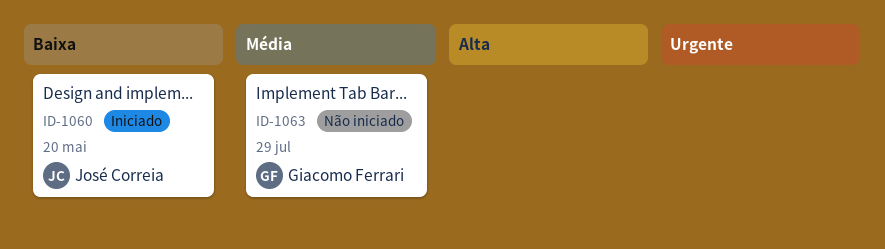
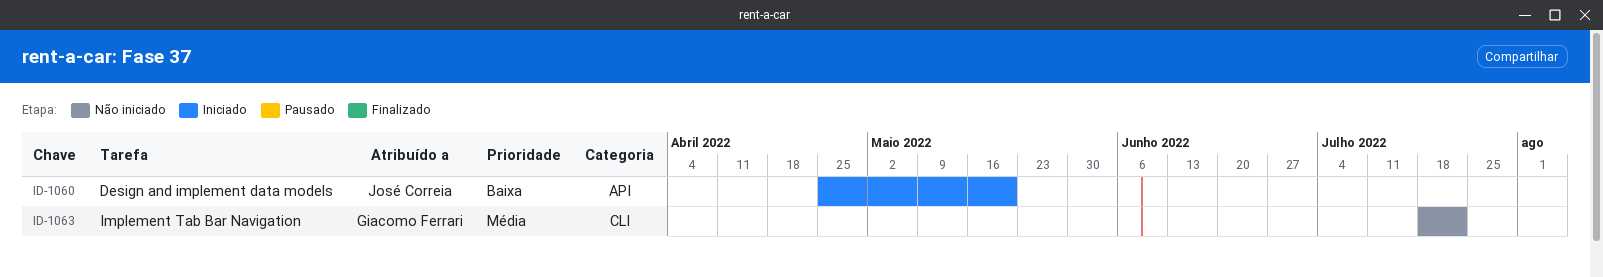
ID-1063, due: Jul 29 -> Jul 22

